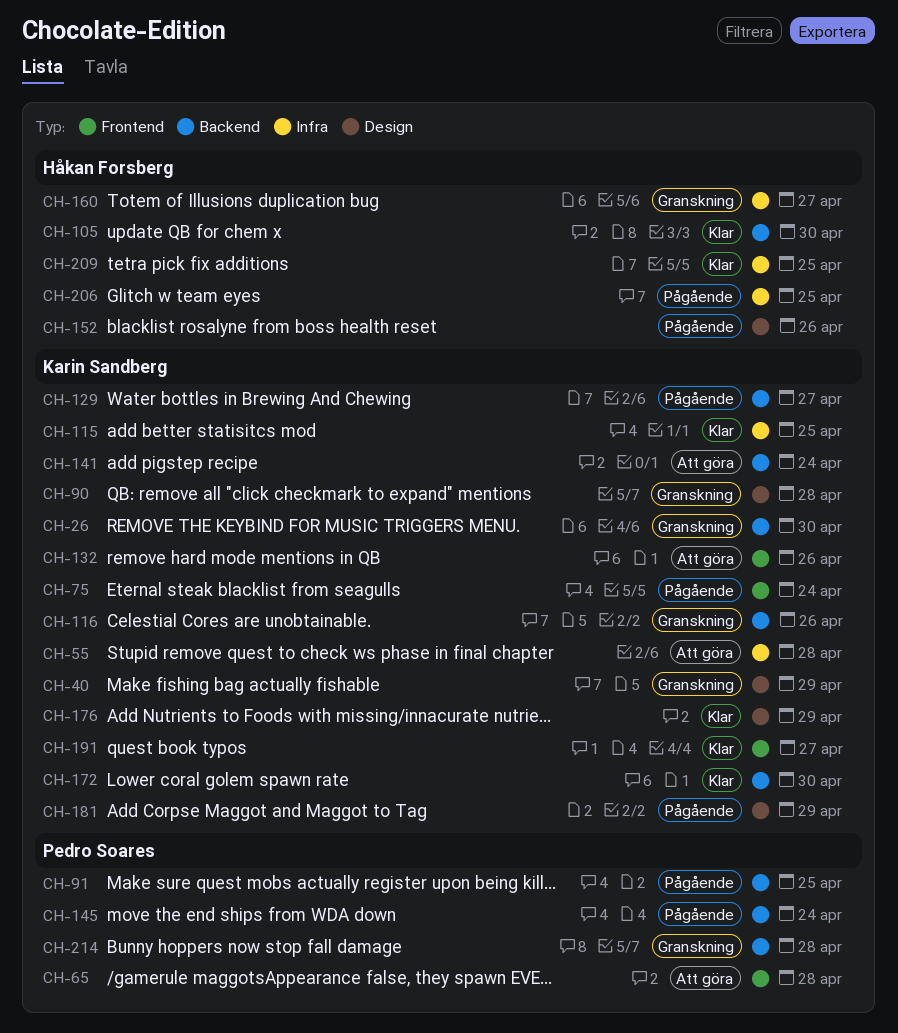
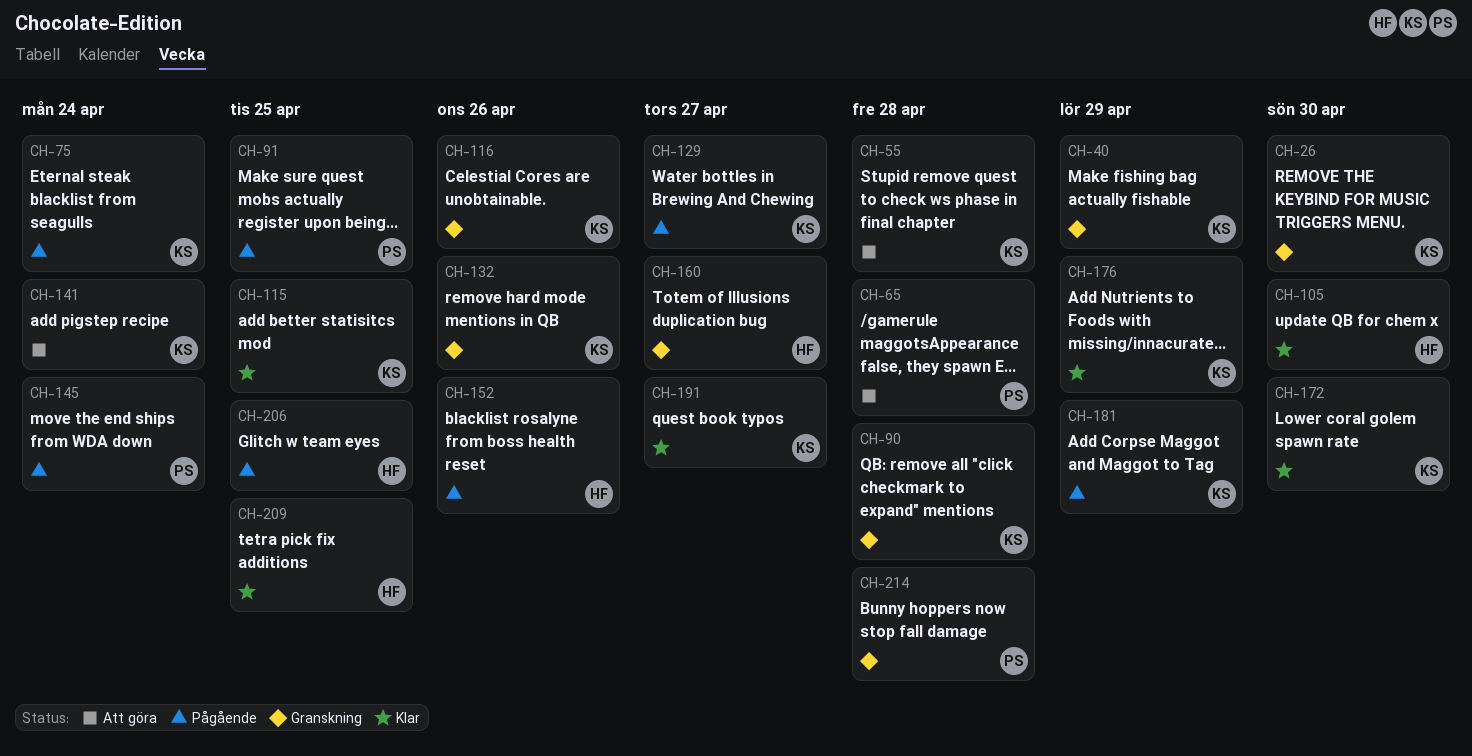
CH-132, status: Att göra -> Granskning

